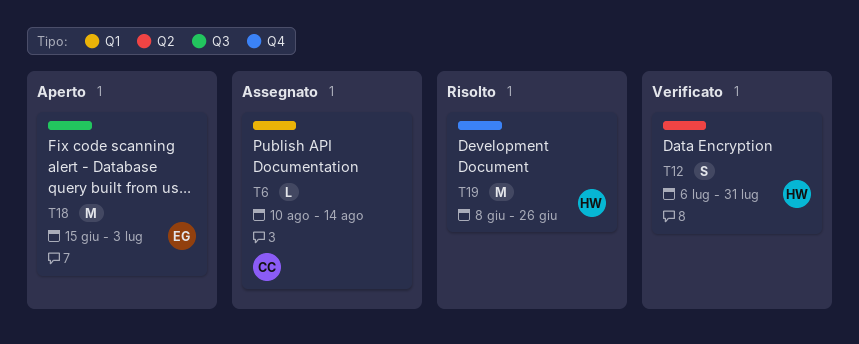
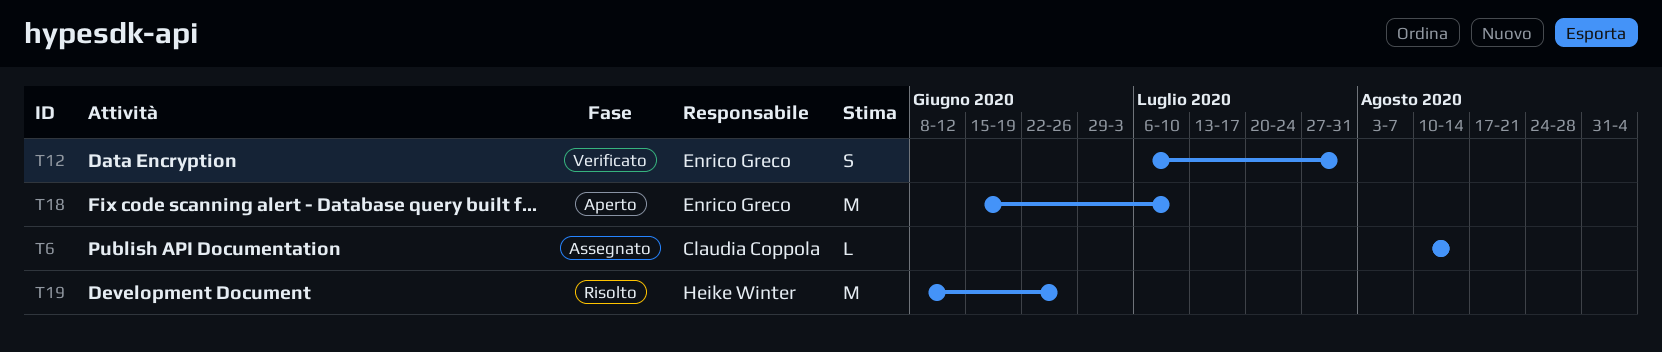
T12, owner: Heike Winter -> Enrico Greco
T18, due: Jul 3 -> Jul 10

